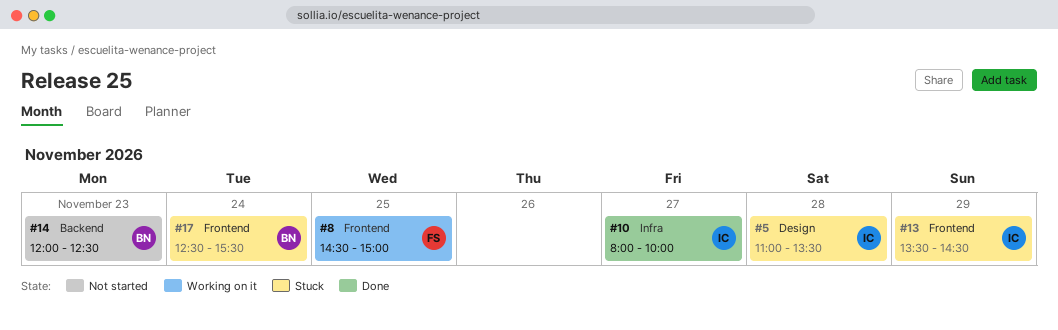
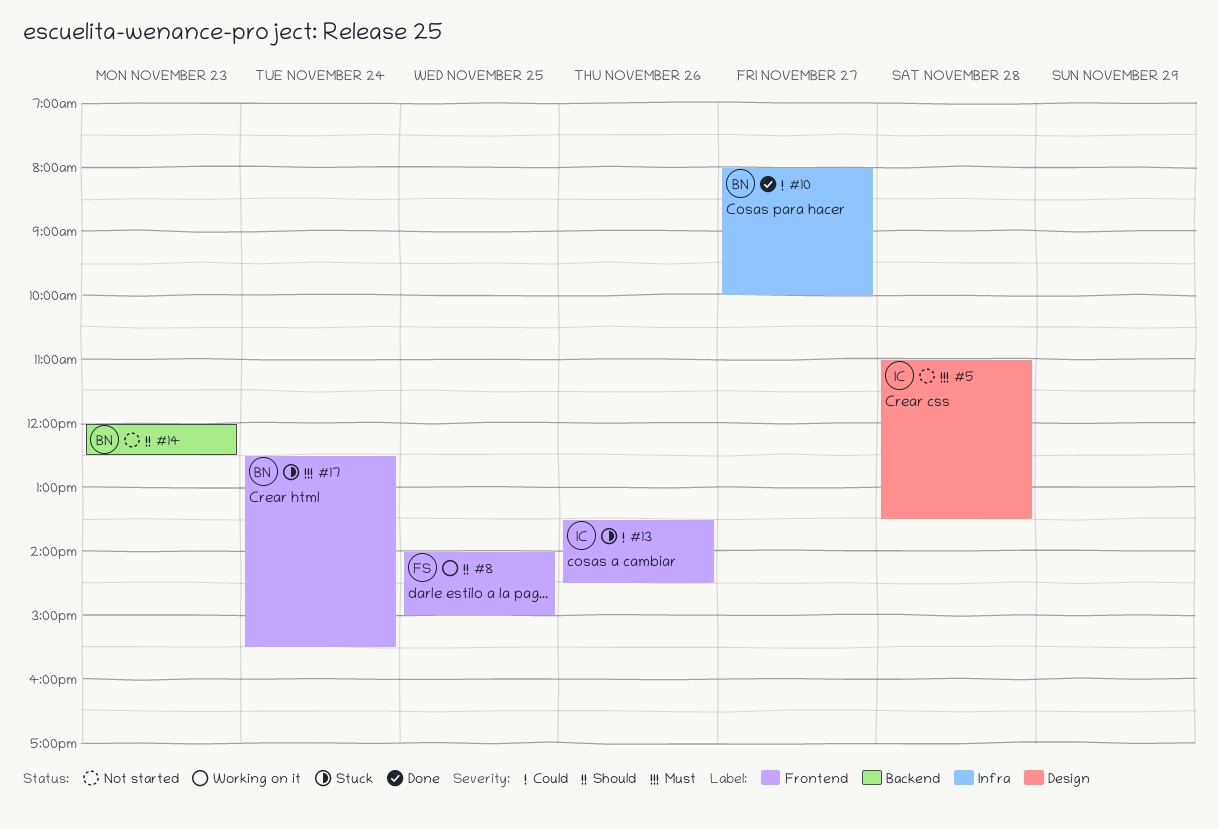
#5, status: Stuck -> Not started
#8, begins: 14:30 -> 14:00
#10, owner: IC -> BN
#13, day: Nov 29 -> Nov 26

